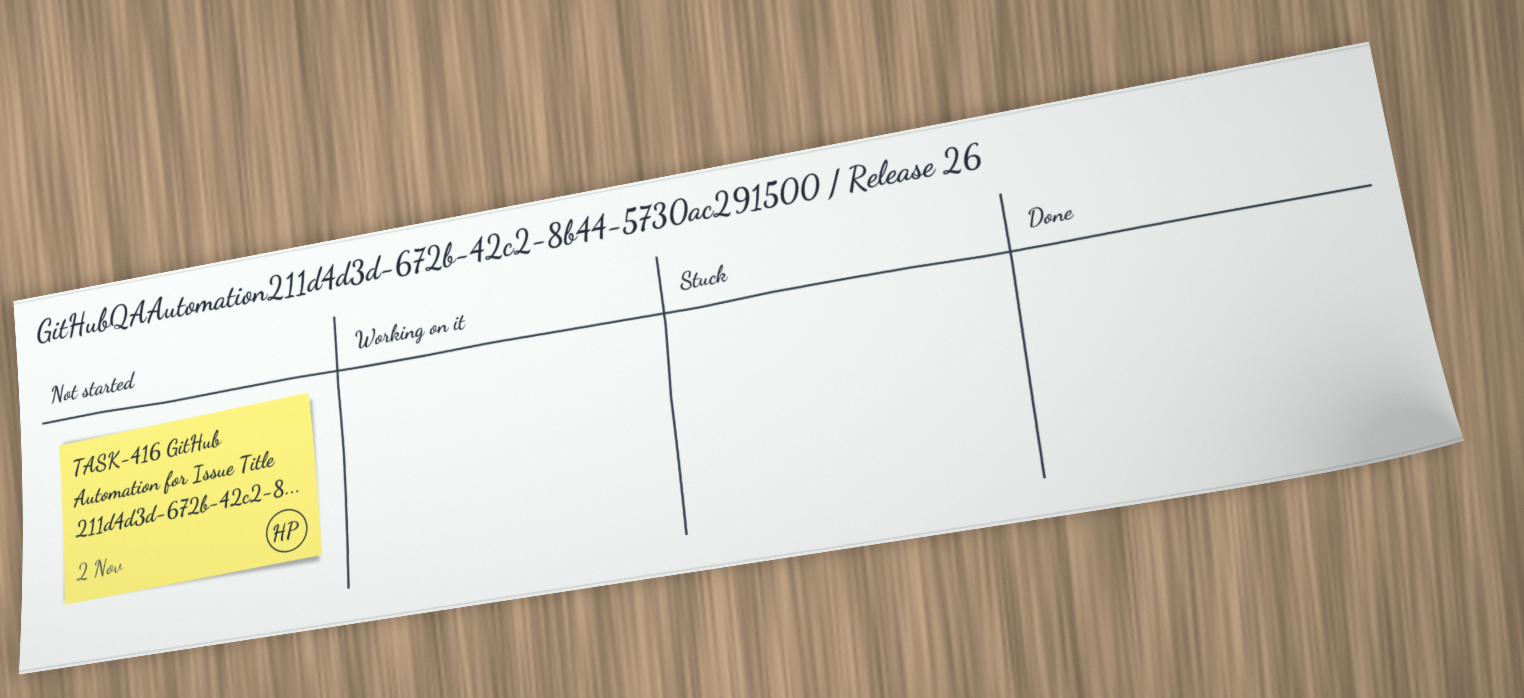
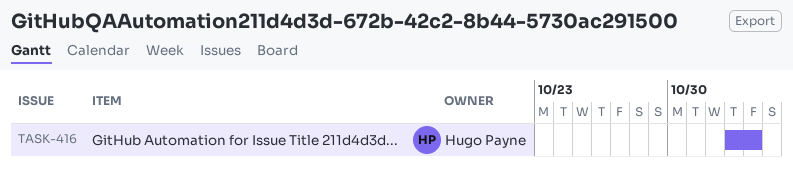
TASK-416, due: Nov 2 -> Nov 3

